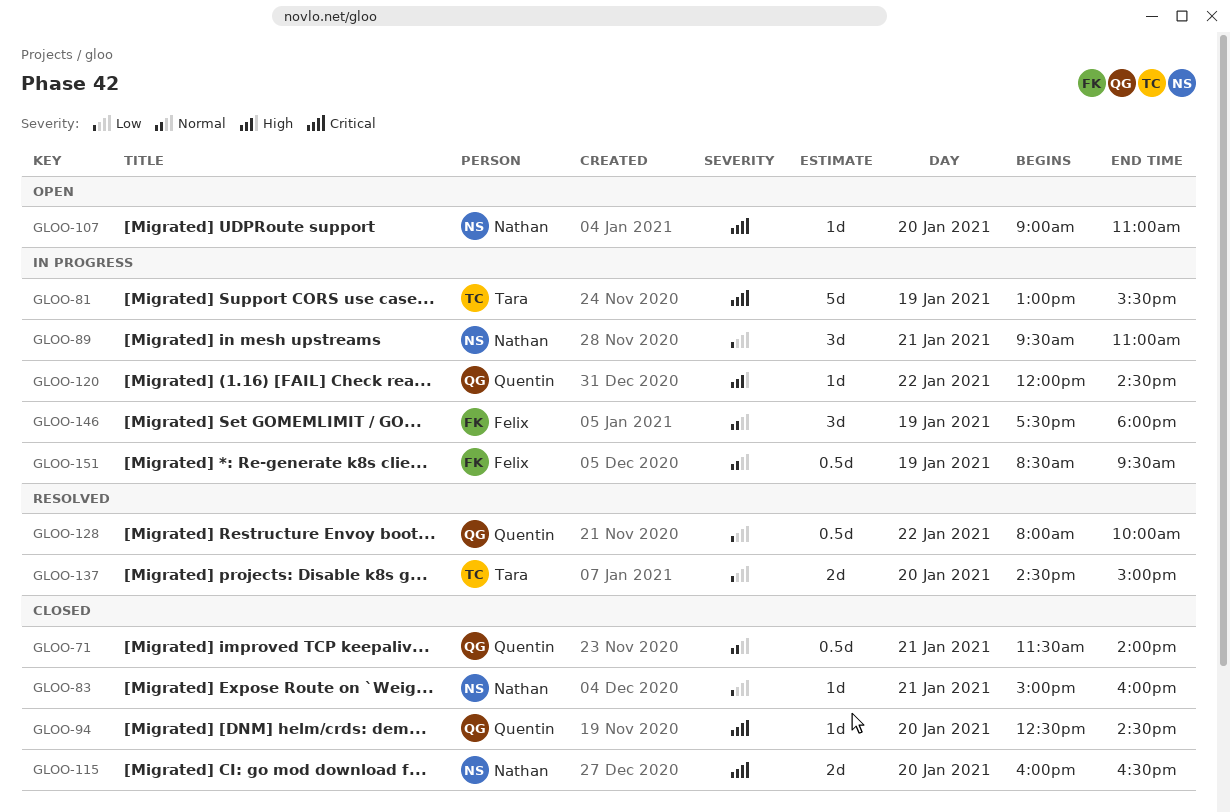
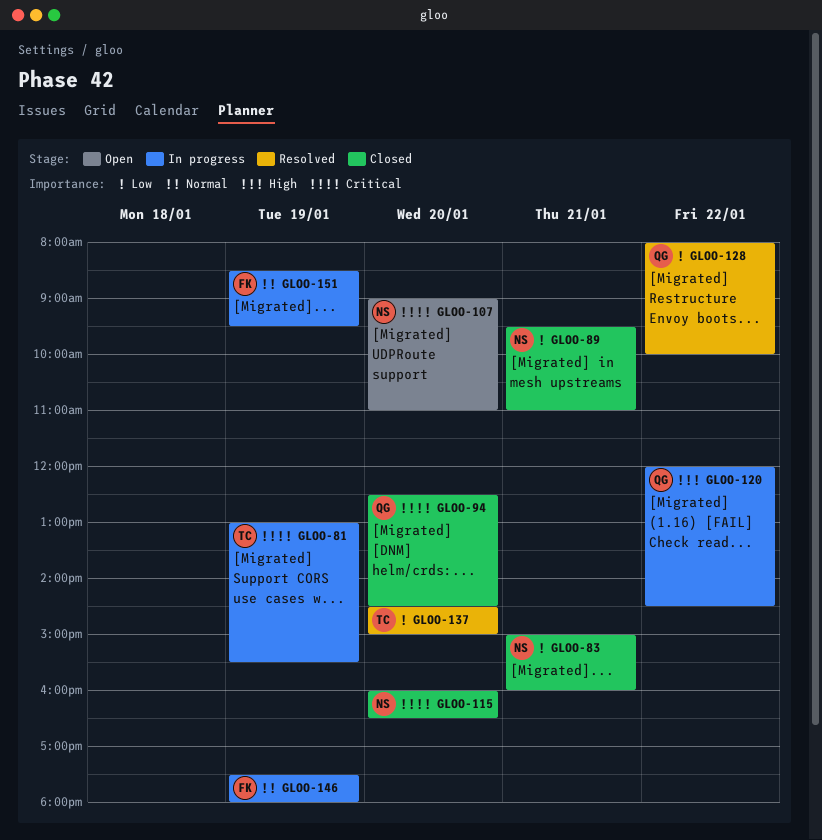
GLOO-71: present -> none
GLOO-89, status: In progress -> Closed

